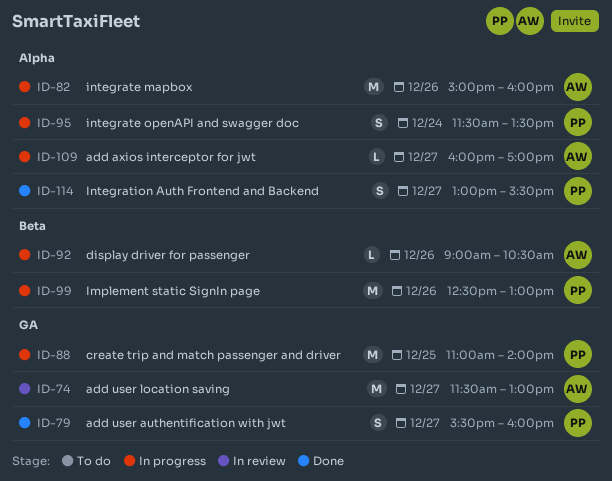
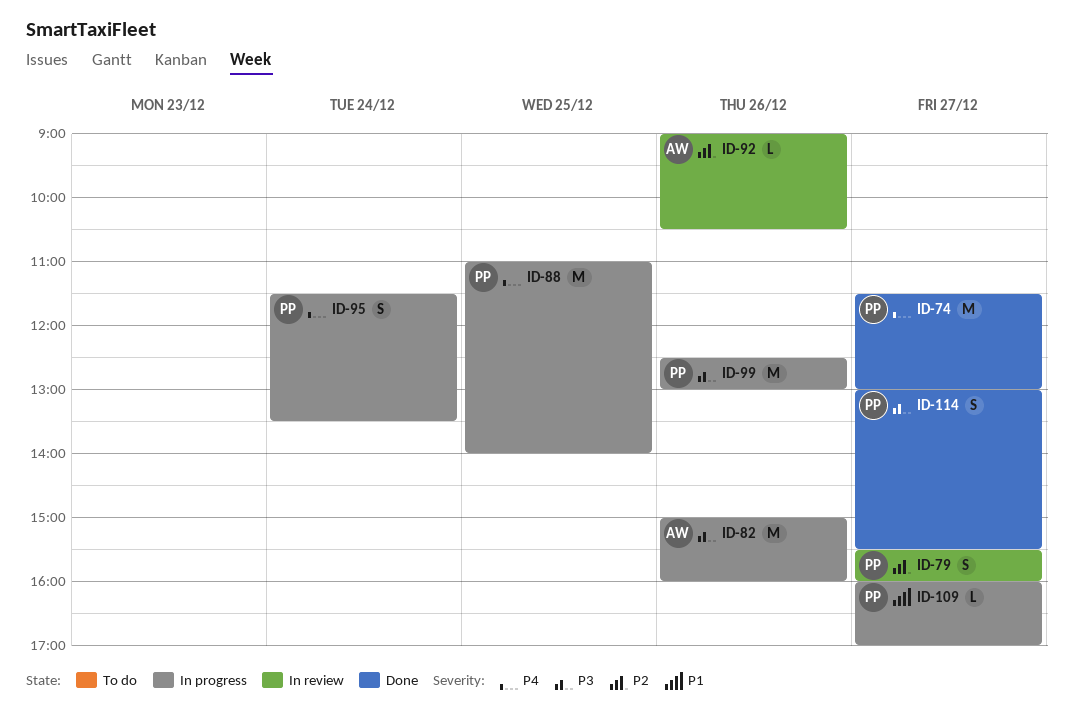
ID-74, status: In review -> Done
ID-74, owner: AW -> PP
ID-79, status: Done -> In review
ID-92, status: In progress -> In review
ID-109, owner: AW -> PP

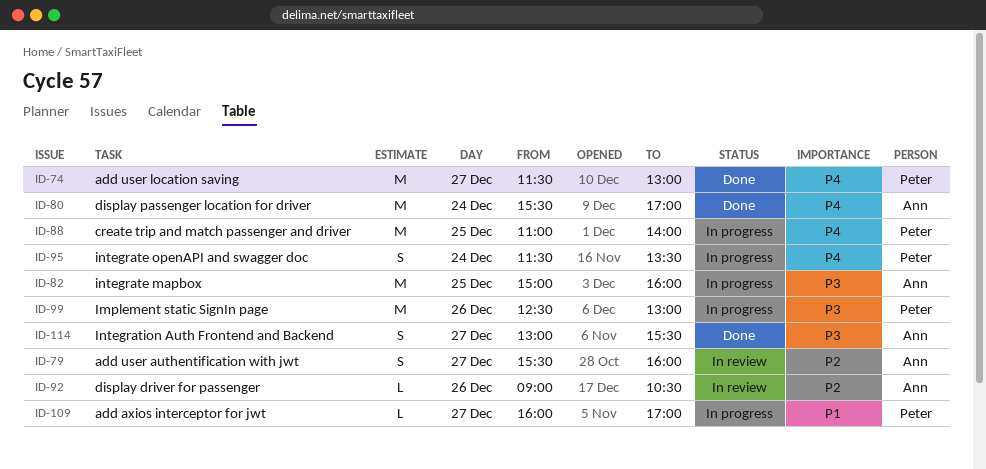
ID-79, owner: Peter -> Ann
ID-80: none -> present
ID-82, day: Dec 26 -> Dec 25
ID-114, owner: Peter -> Ann

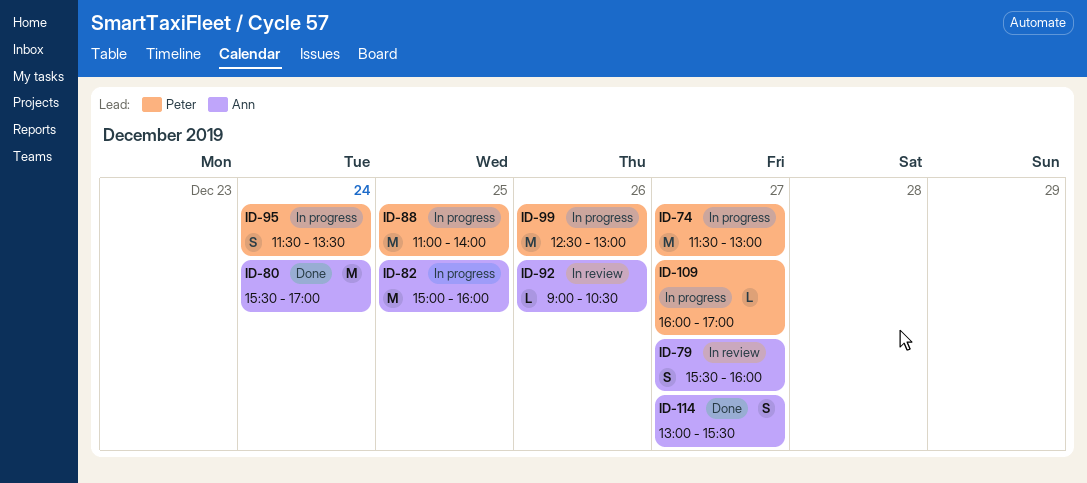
ID-74, status: Done -> In progress

